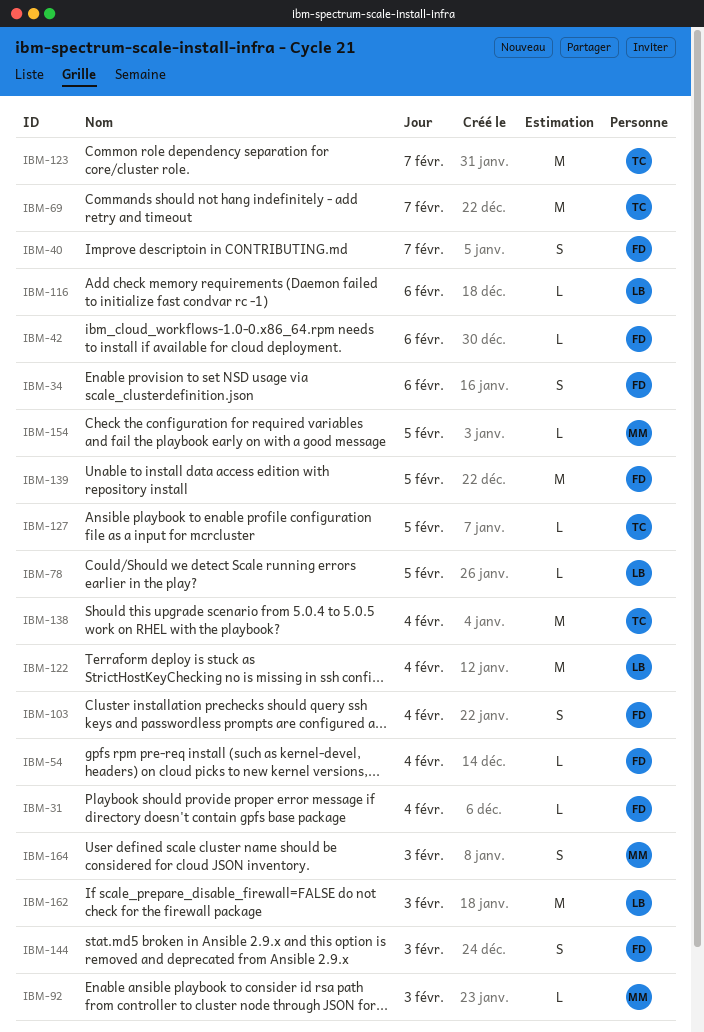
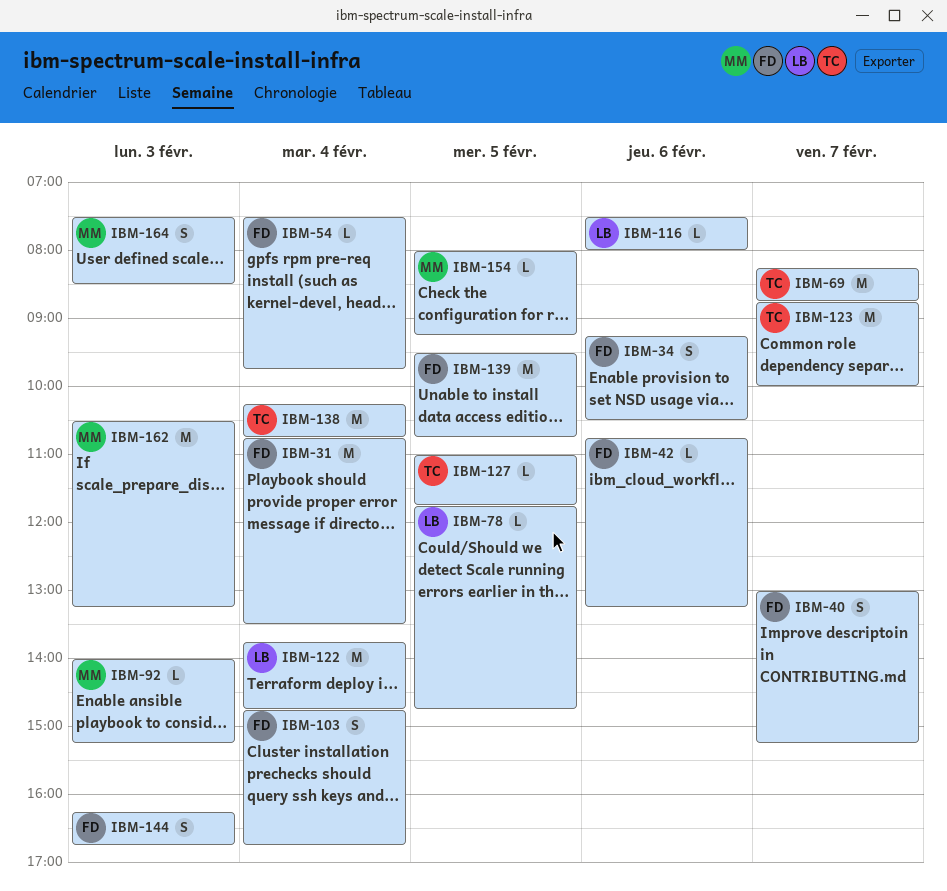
IBM-31, estimate: L -> M
IBM-162, owner: LB -> MM

